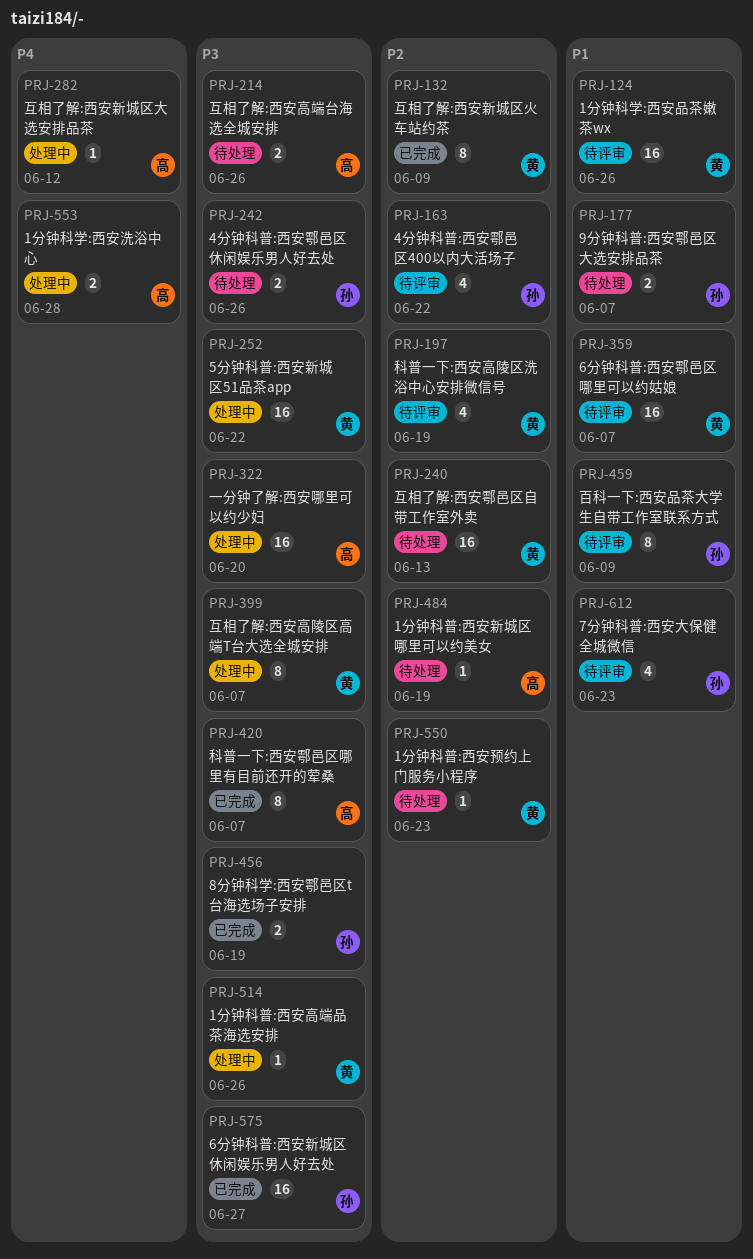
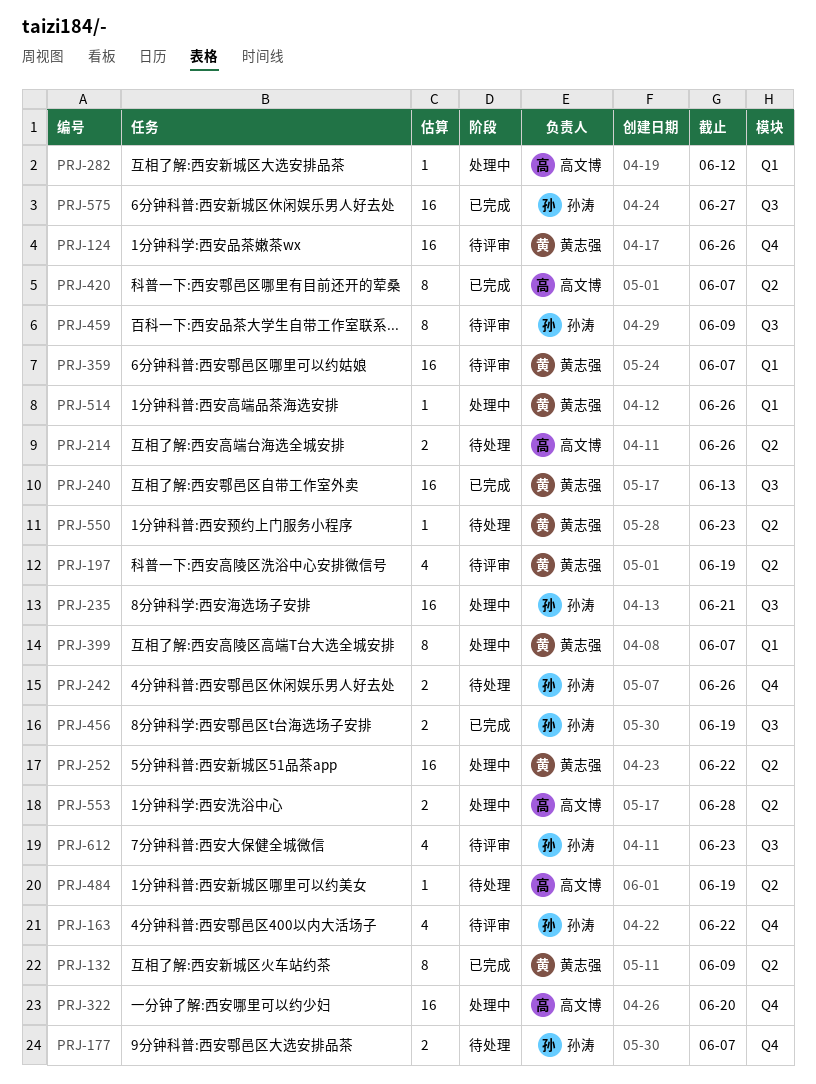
PRJ-235: none -> present
PRJ-240, status: 待处理 -> 已完成

